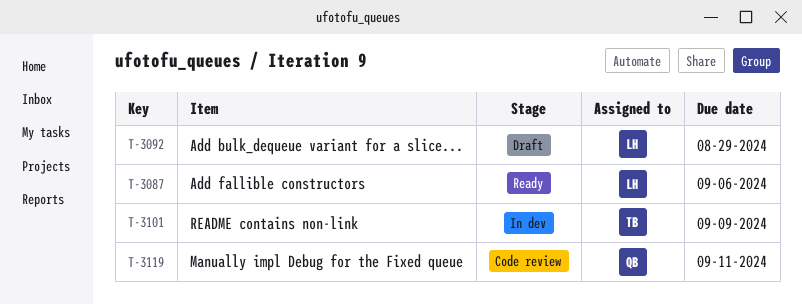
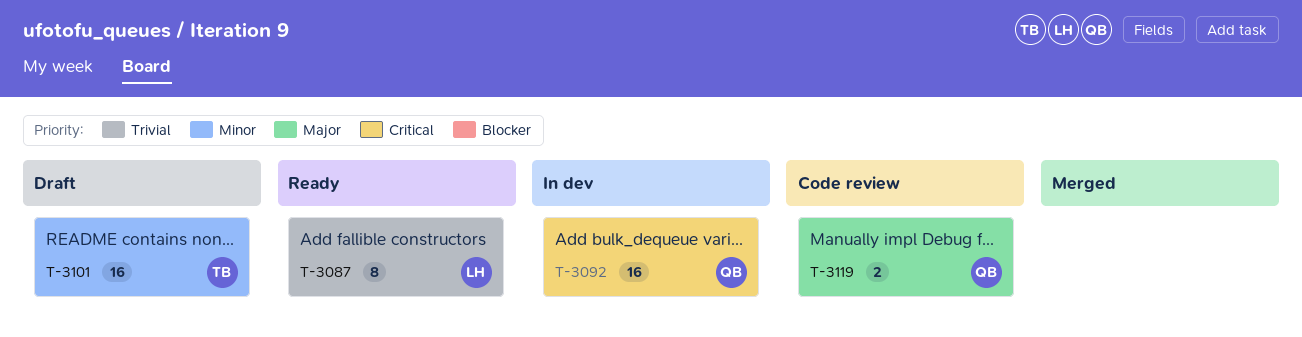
T-3092, status: Draft -> In dev
T-3092, owner: LH -> QB
T-3101, status: In dev -> Draft

